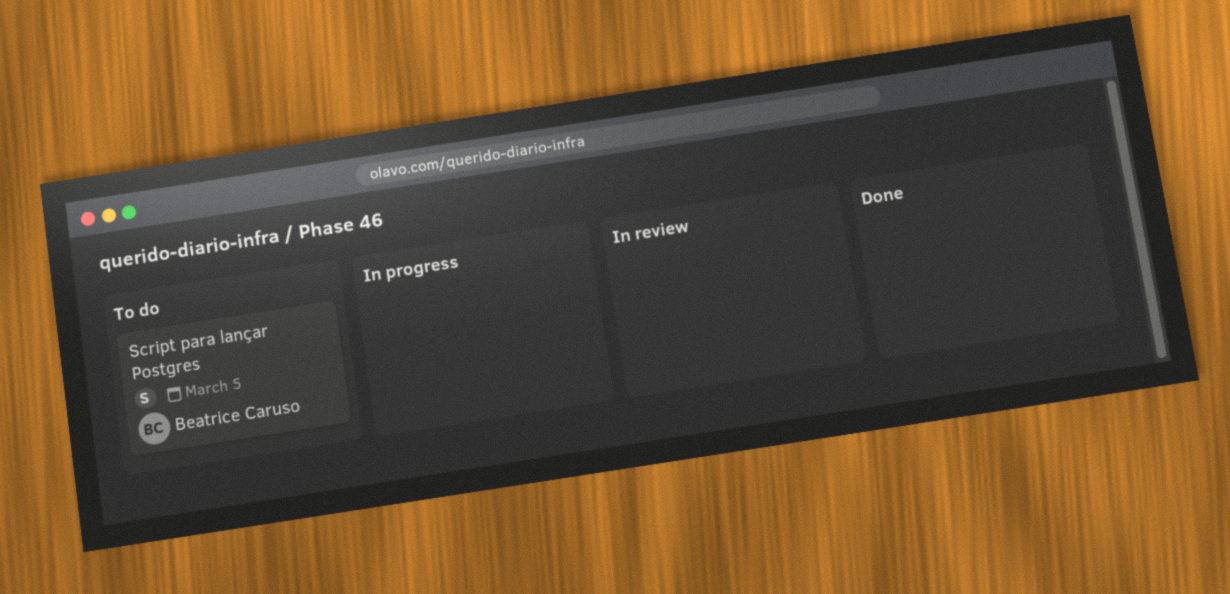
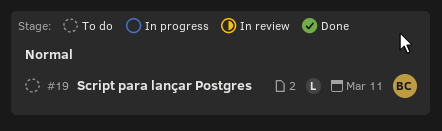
Script para lançar Postgres, estimate: S -> L
Script para lançar Postgres, due: Mar 5 -> Mar 11

